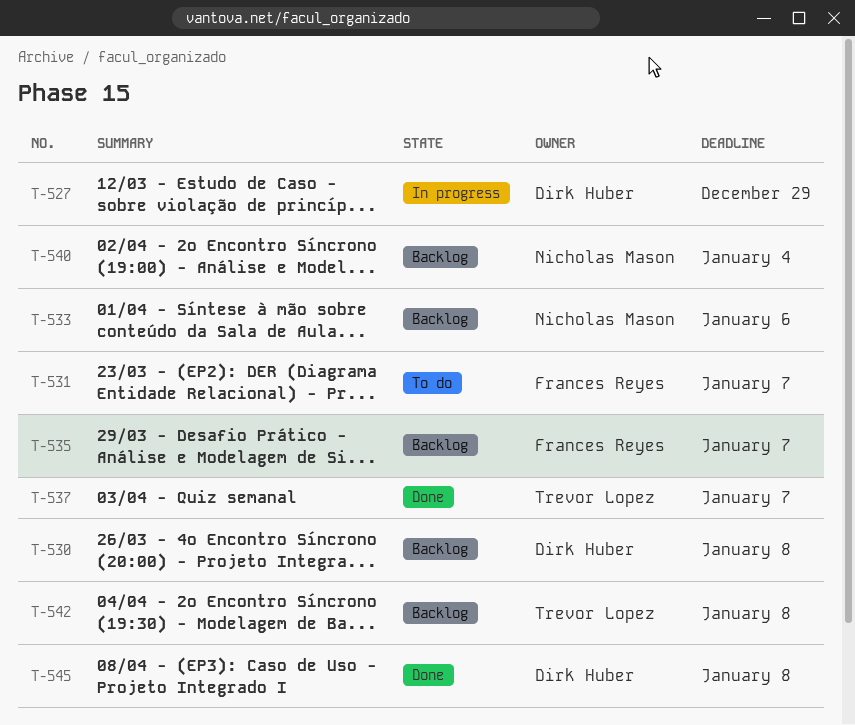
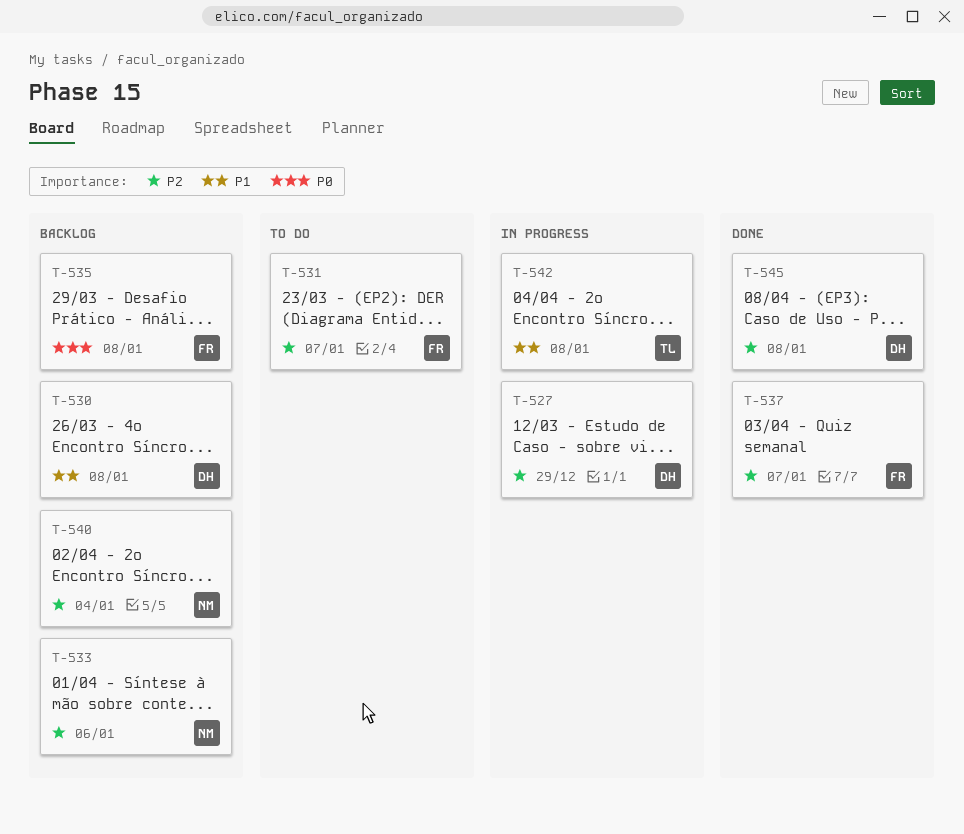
T-535, due: Jan 7 -> Jan 8
T-537, owner: Trevor Lopez -> Frances Reyes
T-542, status: Backlog -> In progress

